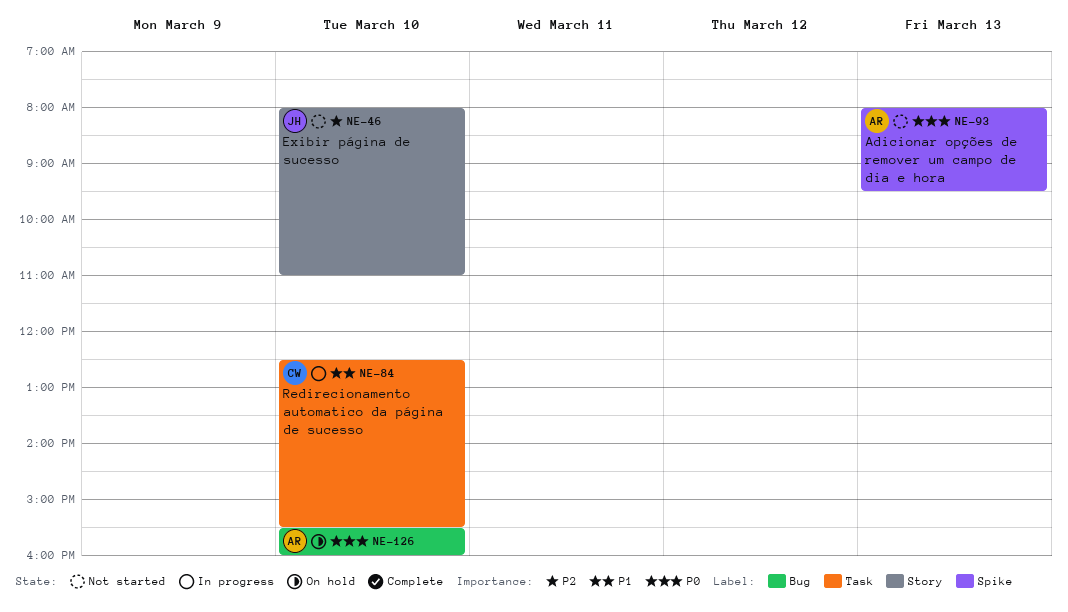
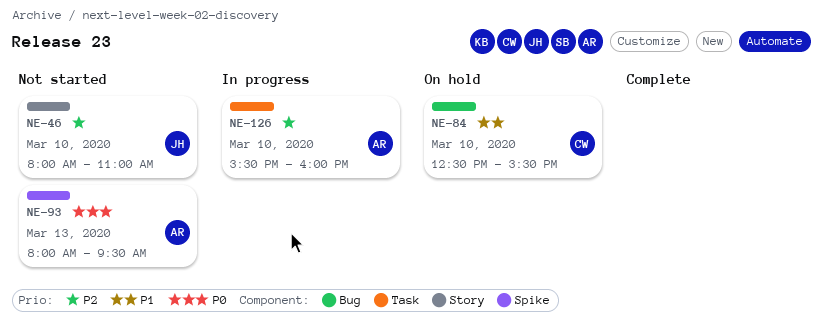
NE-84, status: In progress -> On hold
NE-84, label: Task -> Bug
NE-126, status: On hold -> In progress
NE-126, priority: P0 -> P2
NE-126, label: Bug -> Task

